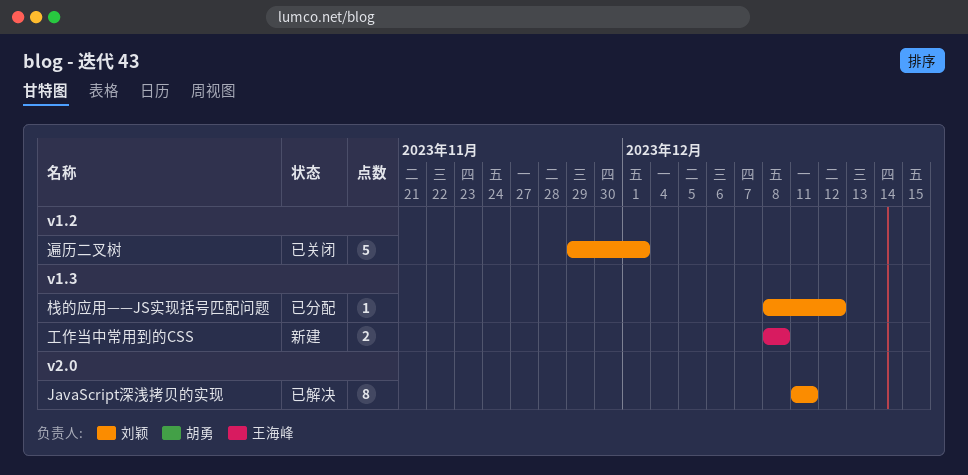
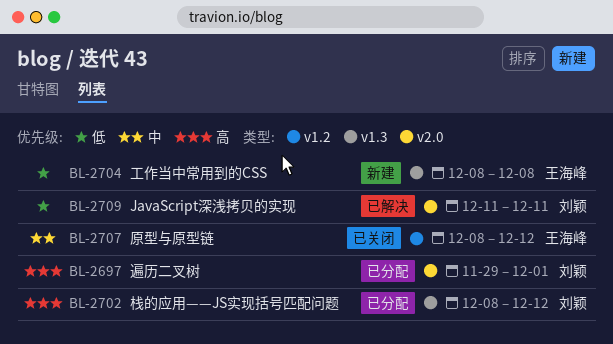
原型与原型链: none -> present
遍历二叉树, status: 已关闭 -> 已分配
遍历二叉树, label: v1.2 -> v2.0

